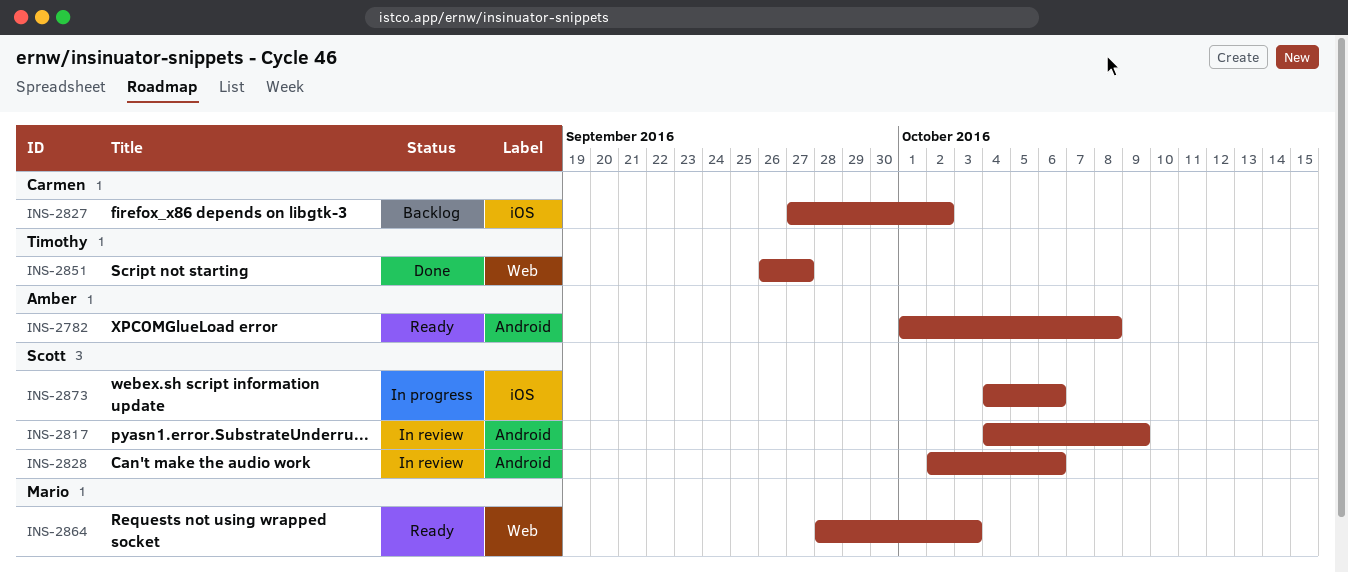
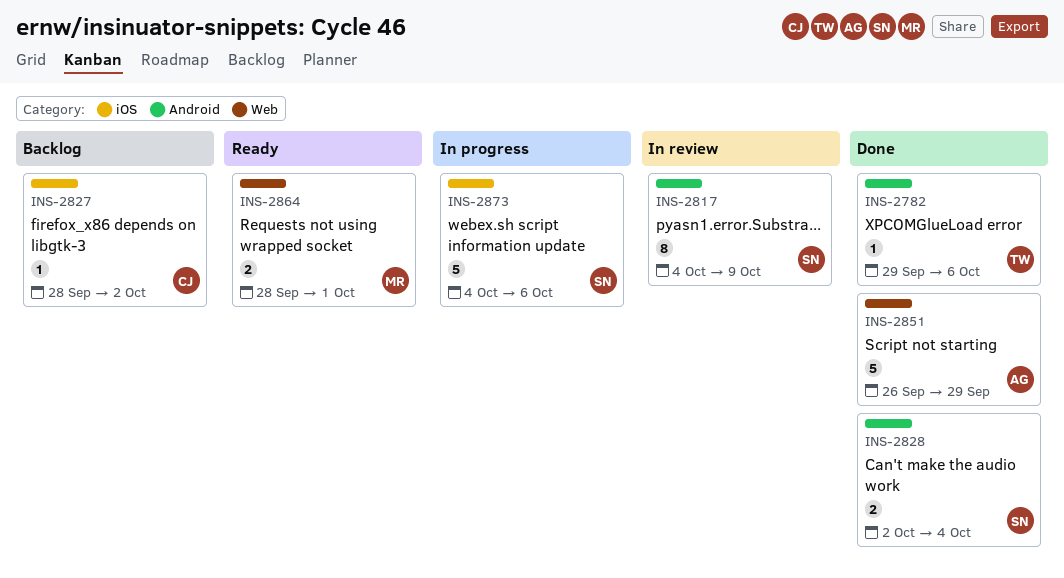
INS-2782, status: Ready -> Done
INS-2782, owner: Amber -> Timothy
INS-2782, start: Oct 1 -> Sep 29
INS-2782, due: Oct 8 -> Oct 6
INS-2827, start: Sep 27 -> Sep 28
INS-2828, status: In review -> Done
INS-2828, due: Oct 6 -> Oct 4
INS-2851, owner: Timothy -> Amber
INS-2851, due: Sep 27 -> Sep 29
INS-2864, due: Oct 3 -> Oct 1

